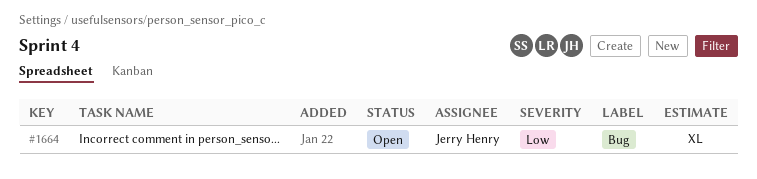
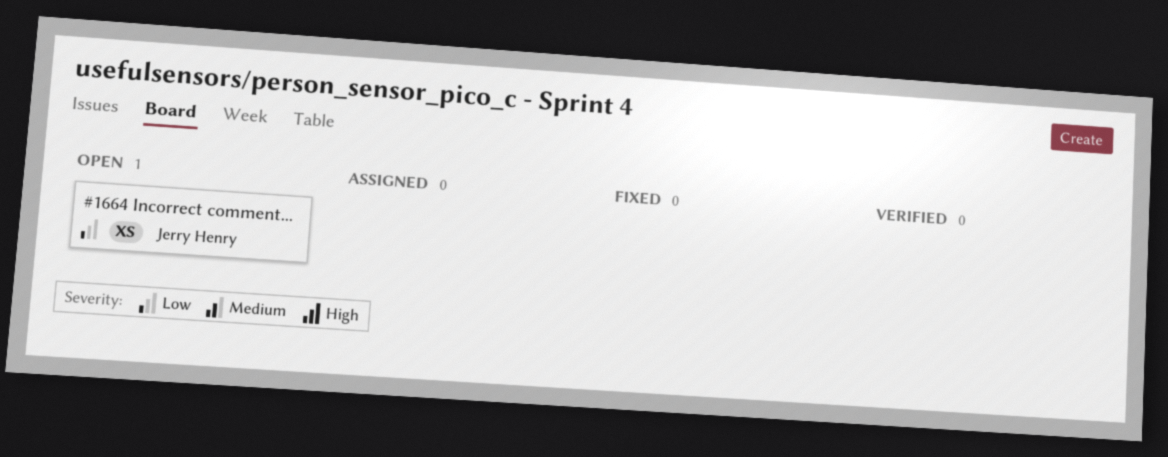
#1664, estimate: XL -> XS

